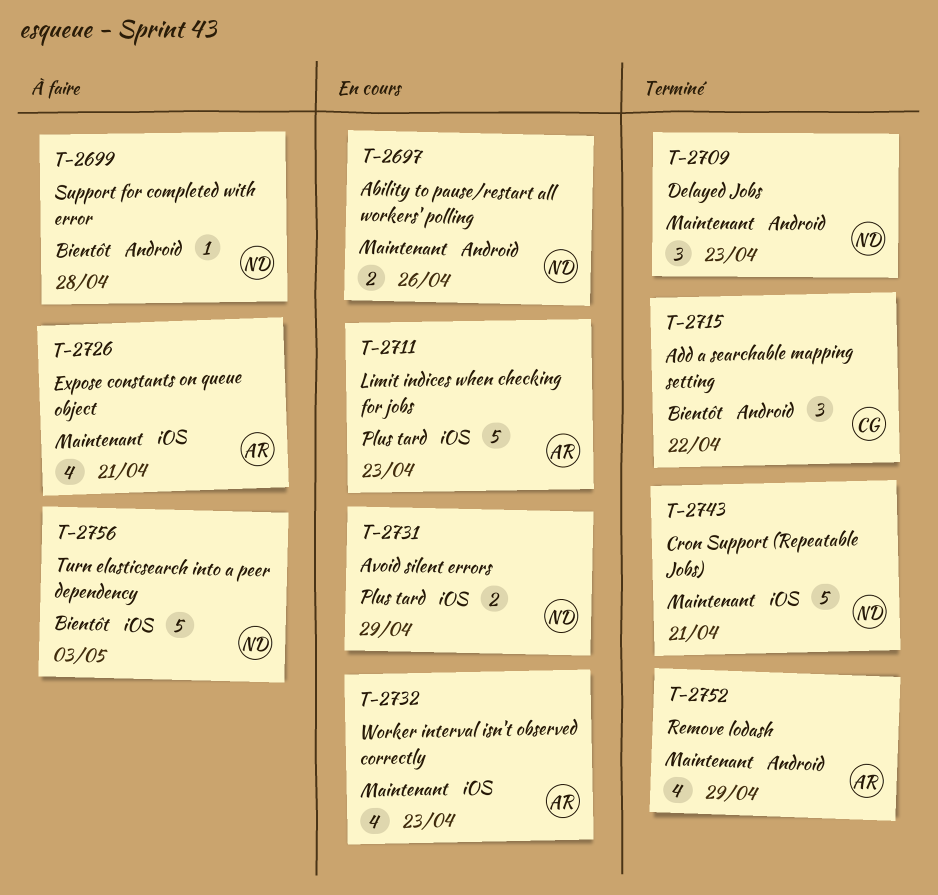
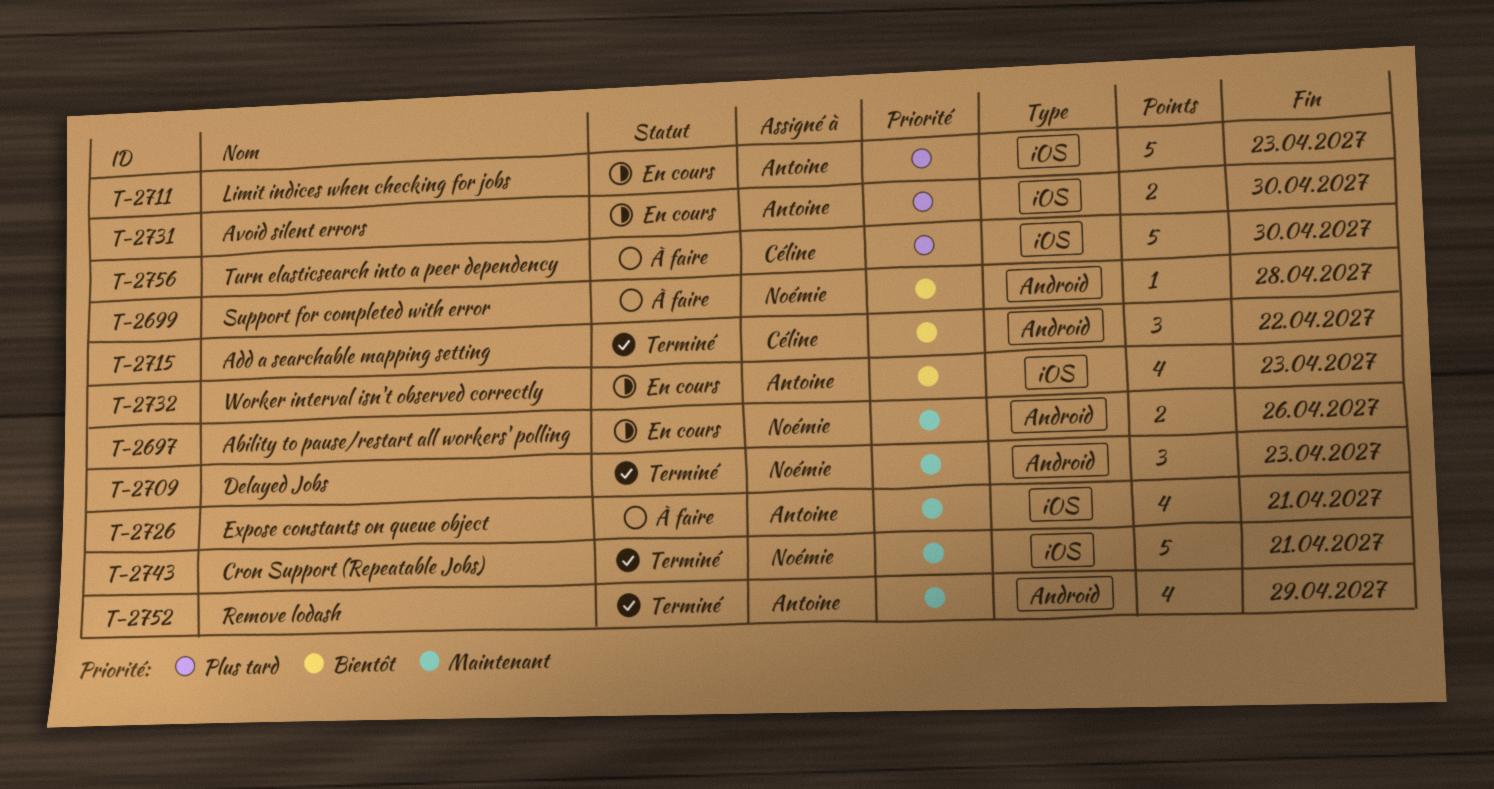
T-2731, owner: Noémie -> Antoine
T-2731, due: Apr 29 -> Apr 30
T-2732, priority: Maintenant -> Bientôt
T-2756, owner: Noémie -> Céline
T-2756, priority: Bientôt -> Plus tard
T-2756, due: May 3 -> Apr 30

